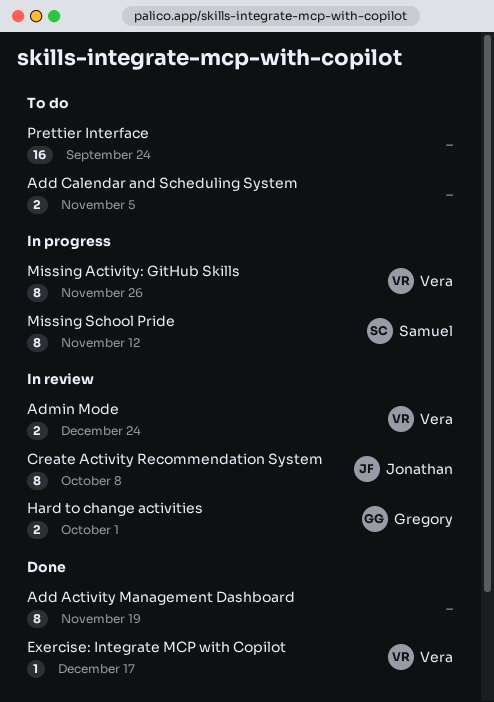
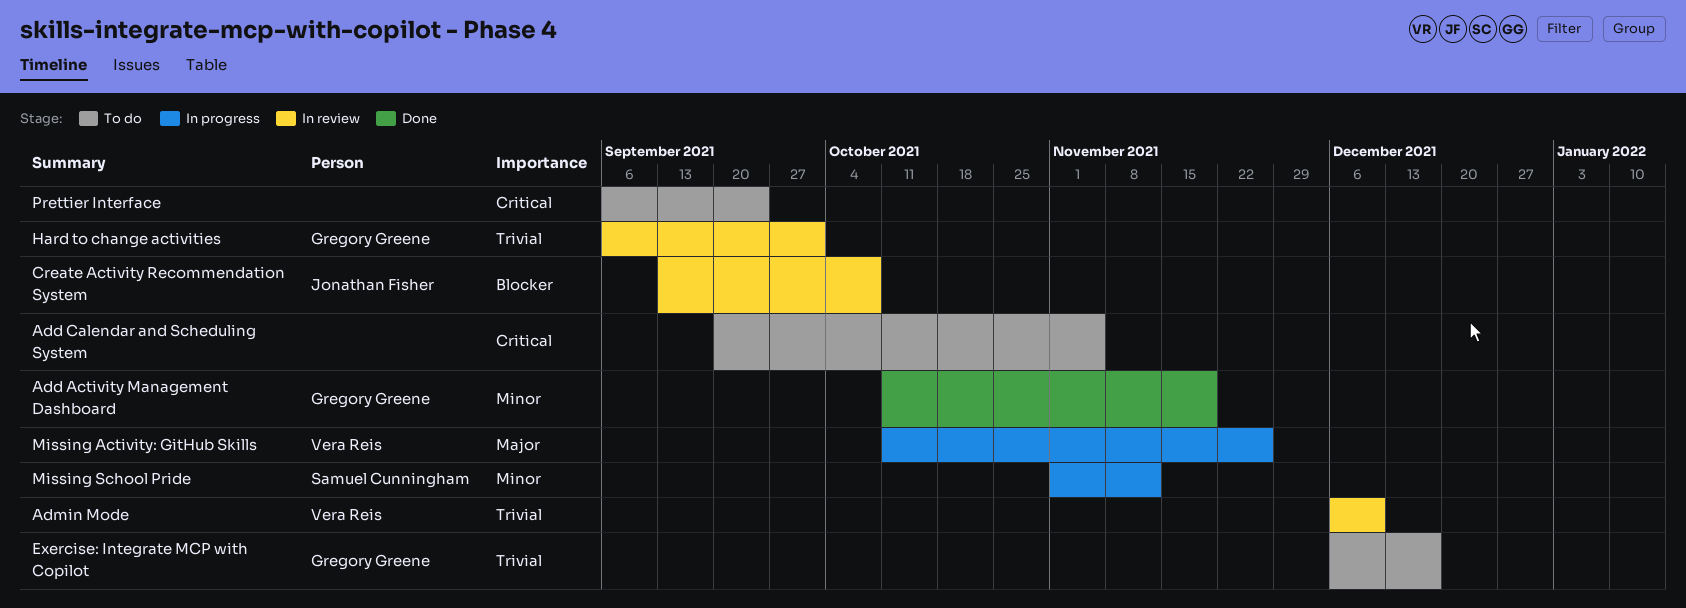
Add Activity Management Dashboard, owner: none -> Gregory Greene
Admin Mode, due: Dec 24 -> Dec 10
Exercise: Integrate MCP with Copilot, status: Done -> To do
Exercise: Integrate MCP with Copilot, owner: Vera Reis -> Gregory Greene

